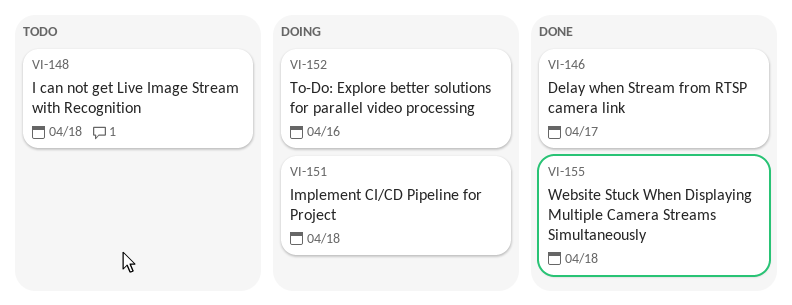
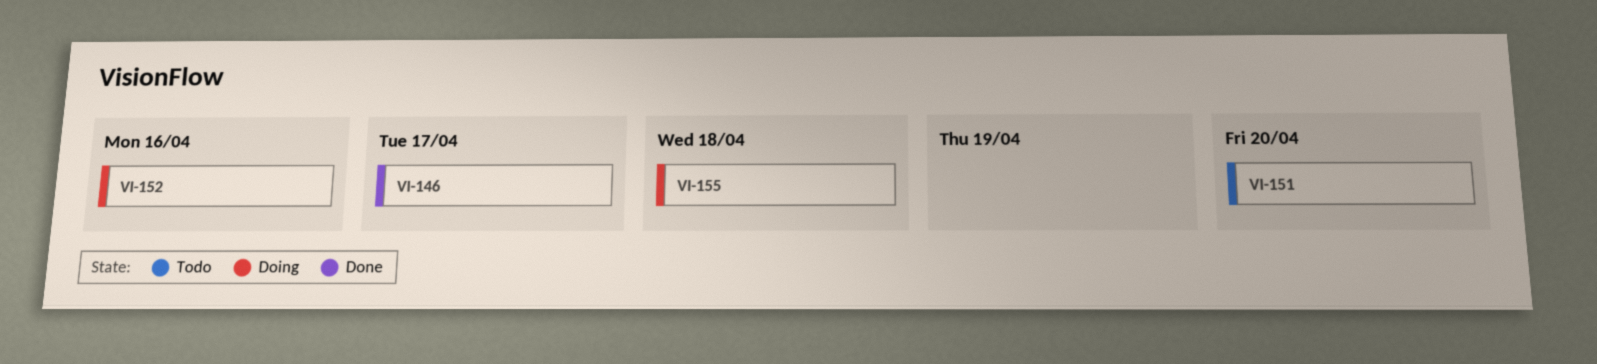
VI-148: present -> none
VI-151, status: Doing -> Todo
VI-151, due: Apr 18 -> Apr 20
VI-155, status: Done -> Doing

